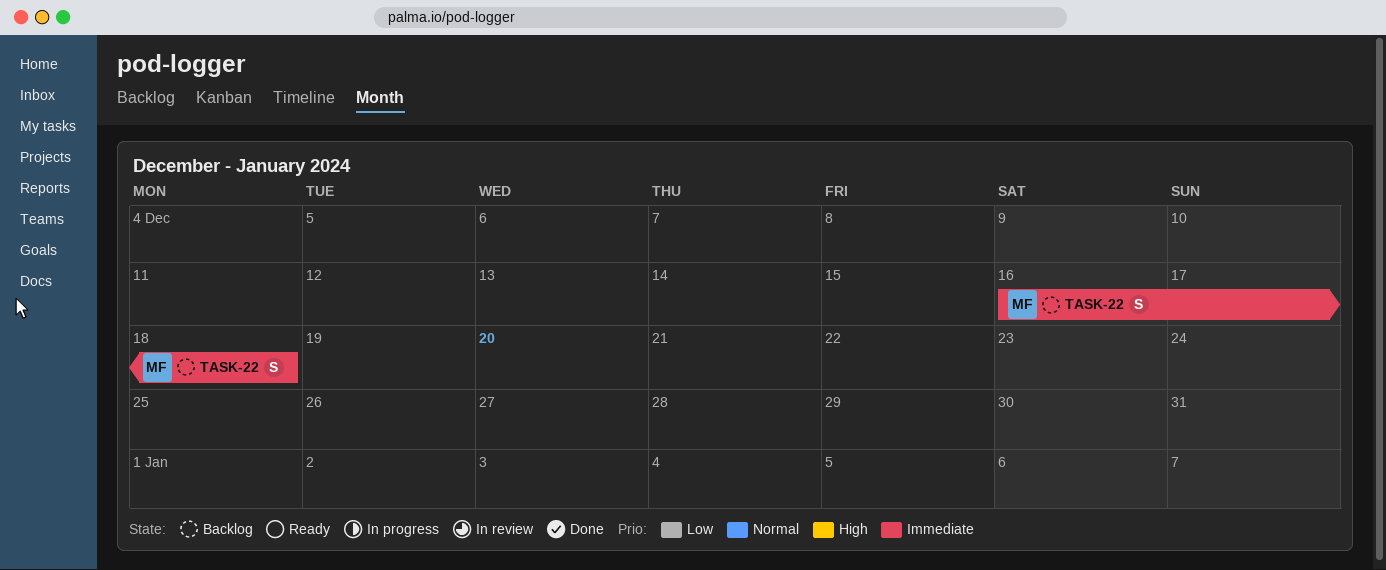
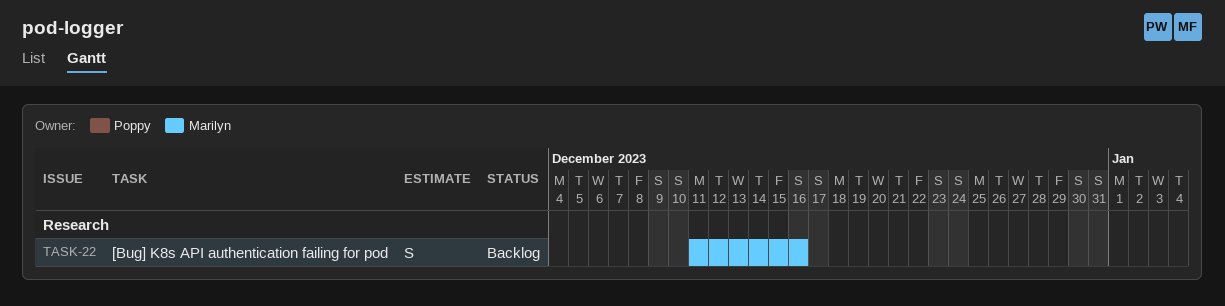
TASK-22, start: Dec 16 -> Dec 11
TASK-22, due: Dec 18 -> Dec 16

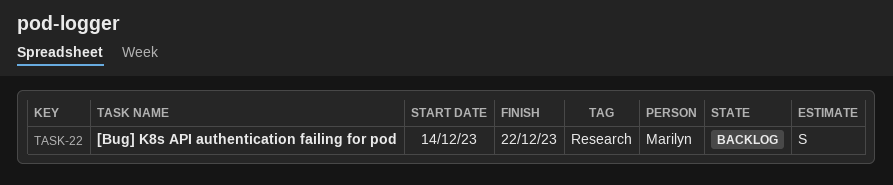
TASK-22, start: Dec 11 -> Dec 14
TASK-22, due: Dec 16 -> Dec 22

